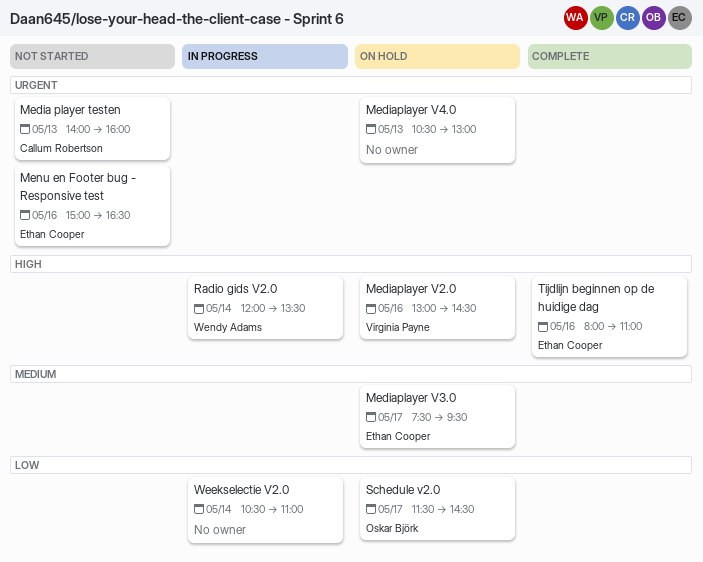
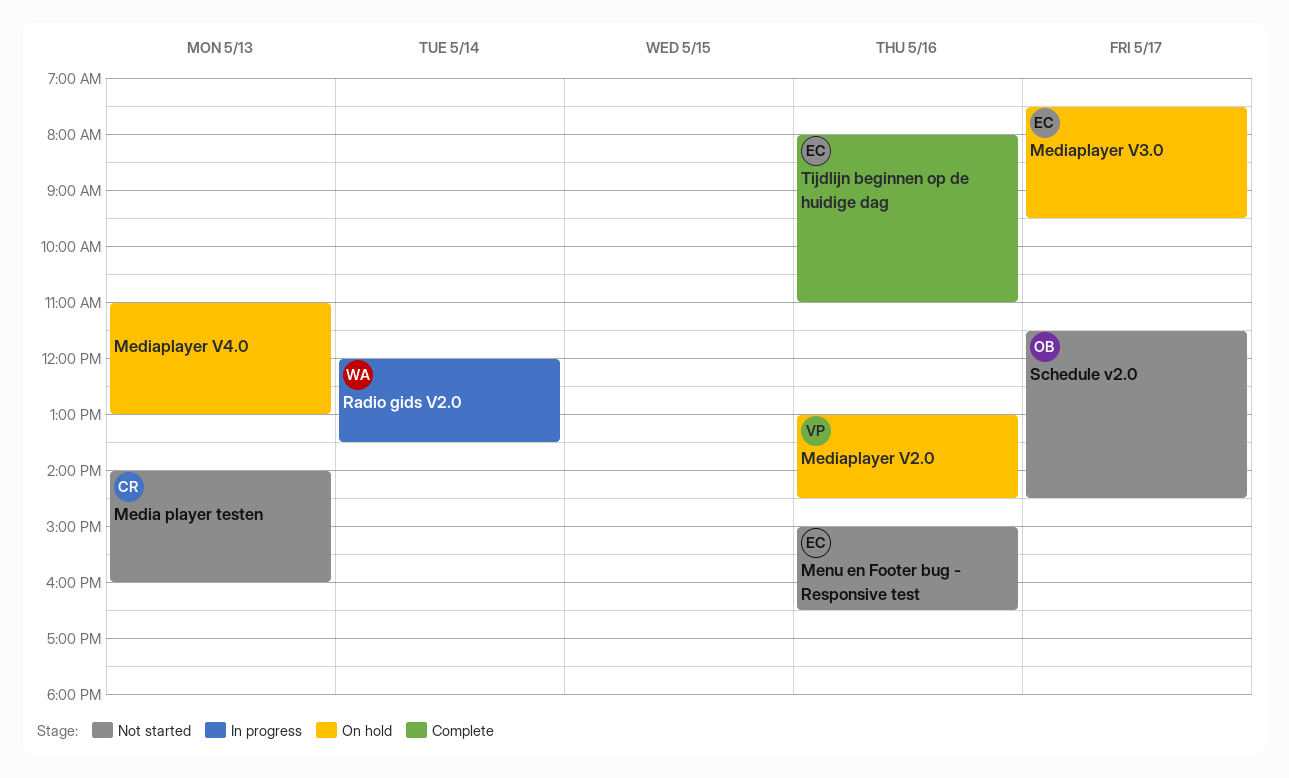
Mediaplayer V4.0, begins: 10:30 -> 11:00
Schedule v2.0, status: On hold -> Not started
Weekselectie V2.0: present -> none

